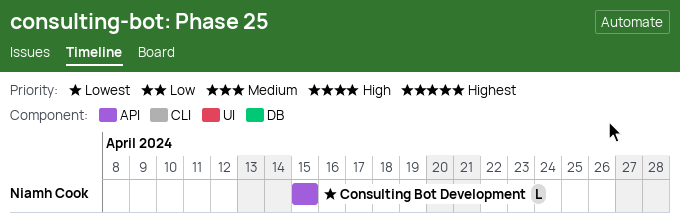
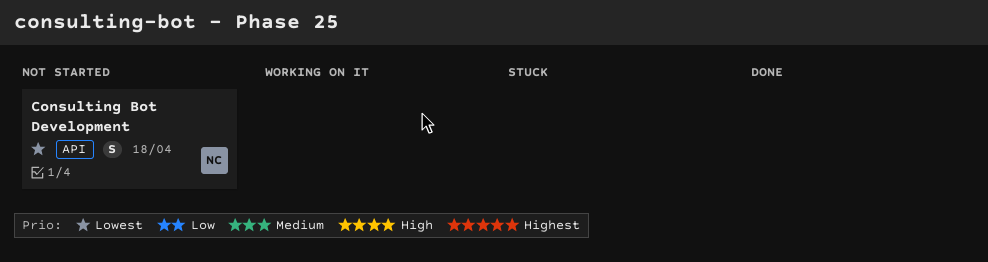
Consulting Bot Development, estimate: L -> S
Consulting Bot Development, due: Apr 15 -> Apr 18

